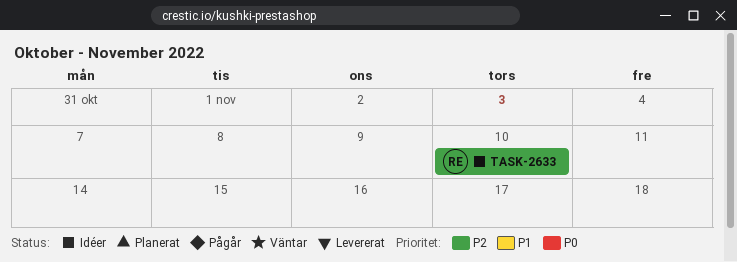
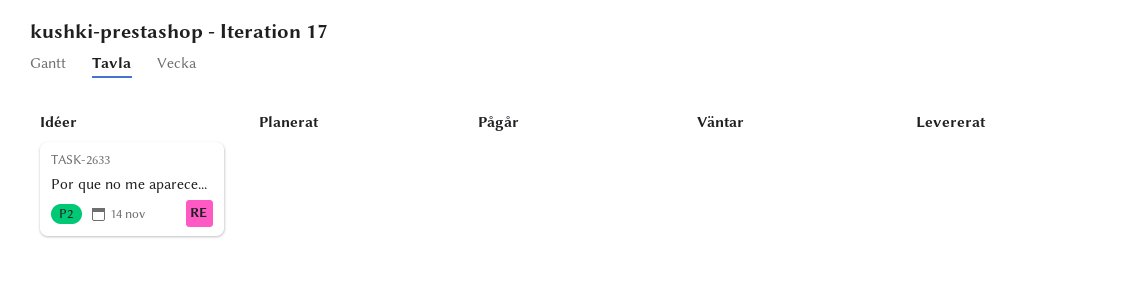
TASK-2633, due: Nov 10 -> Nov 14

